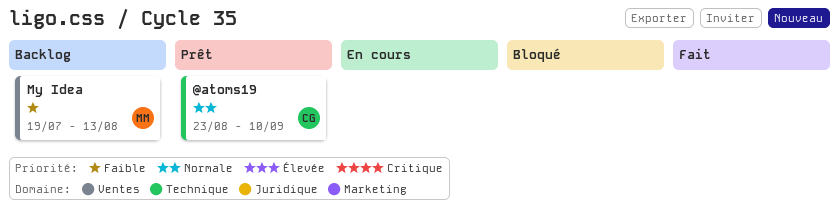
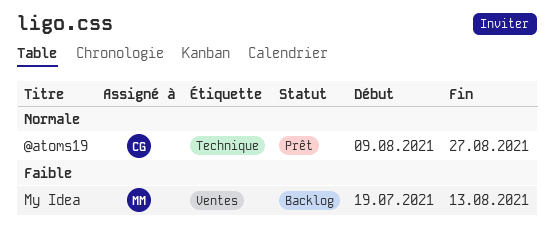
@atoms19, start: Aug 23 -> Aug 9
@atoms19, due: Sep 10 -> Aug 27

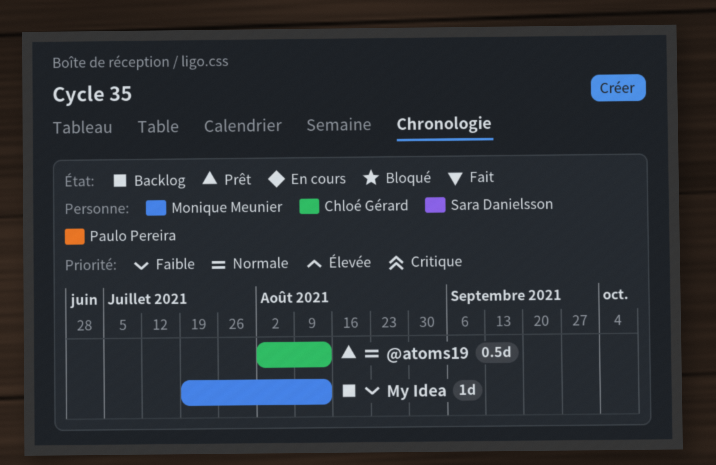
@atoms19, start: Aug 9 -> Aug 2
@atoms19, due: Aug 27 -> Aug 13

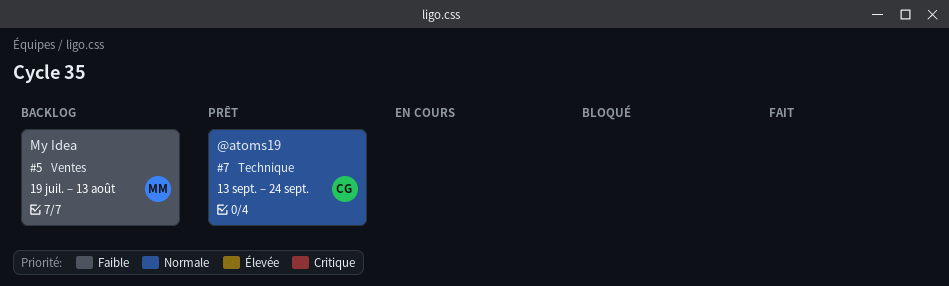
@atoms19, start: Aug 2 -> Sep 13
@atoms19, due: Aug 13 -> Sep 24

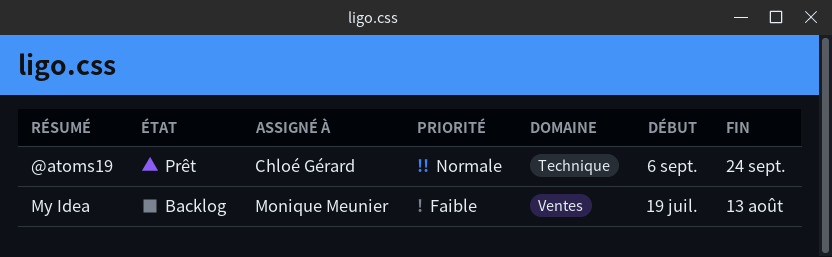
@atoms19, start: Sep 13 -> Sep 6

